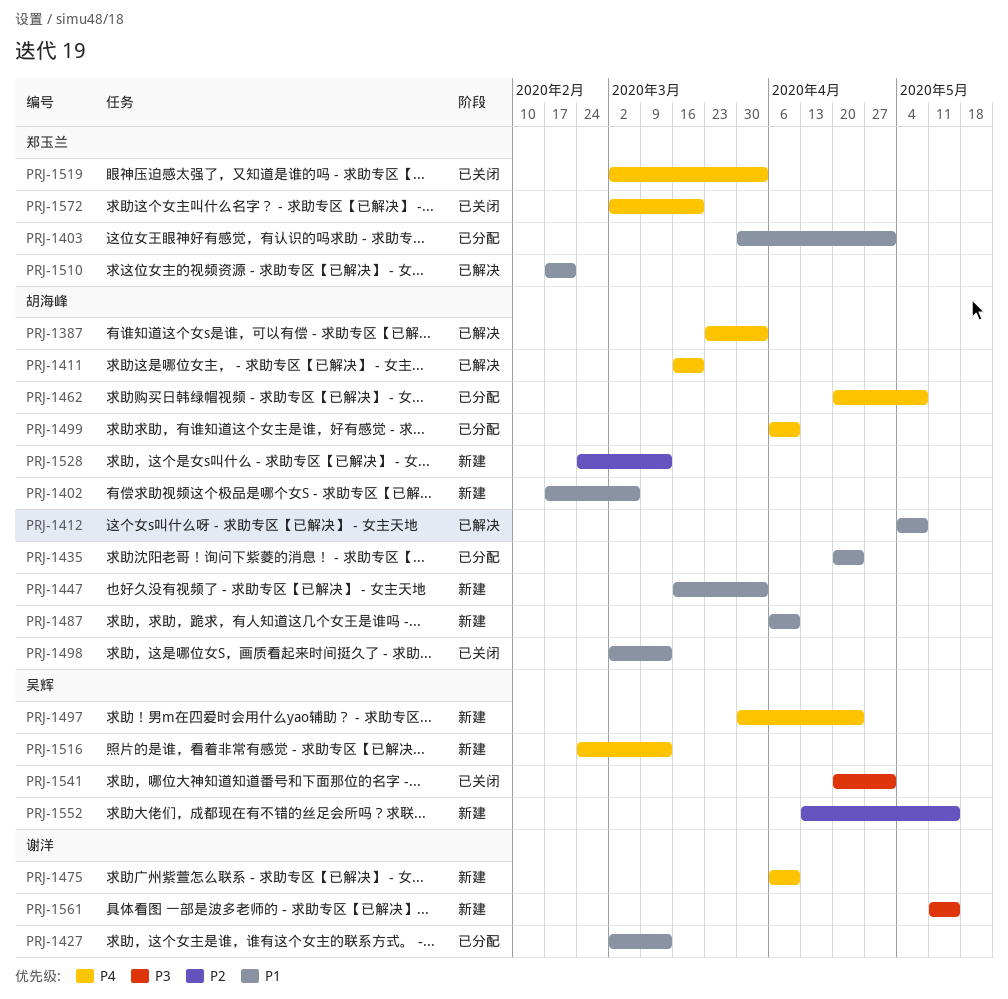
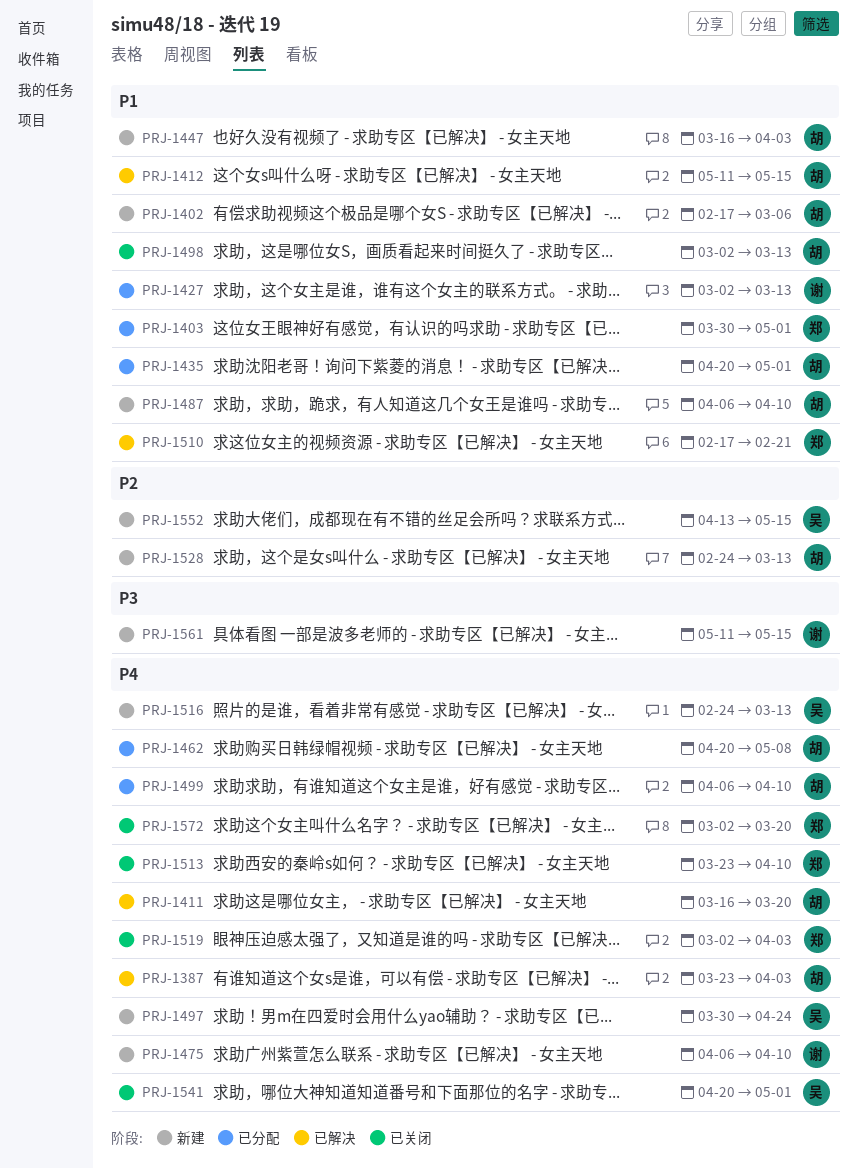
PRJ-1412, start: May 4 -> May 11
PRJ-1412, due: May 8 -> May 15
PRJ-1435, due: Apr 24 -> May 1
PRJ-1513: none -> present
PRJ-1541, priority: P3 -> P4

